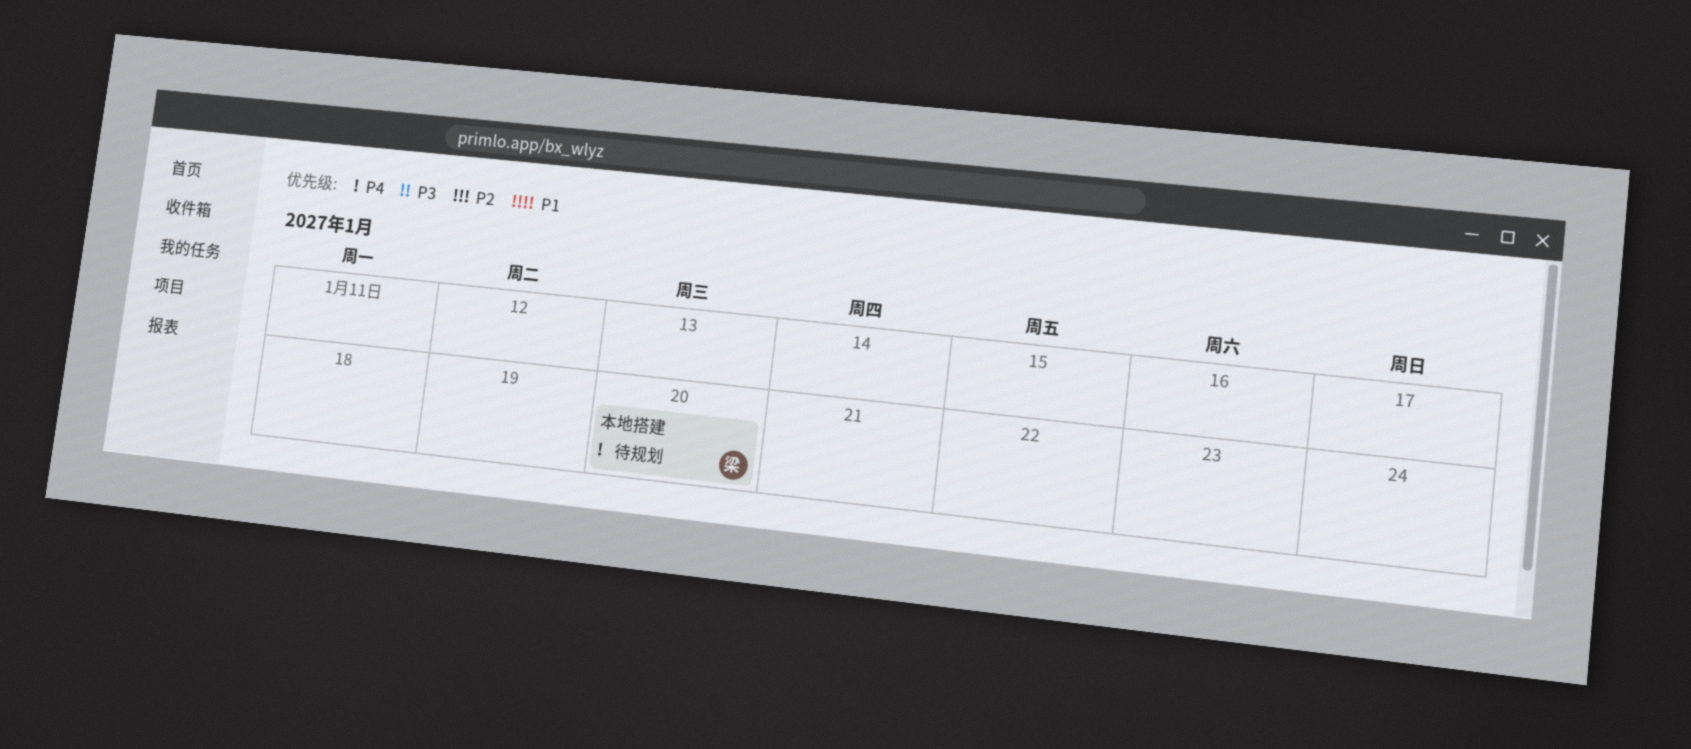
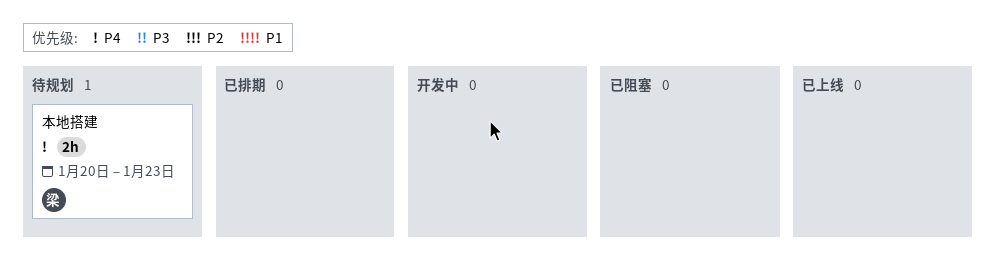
本地搭建, due: Jan 20 -> Jan 23

